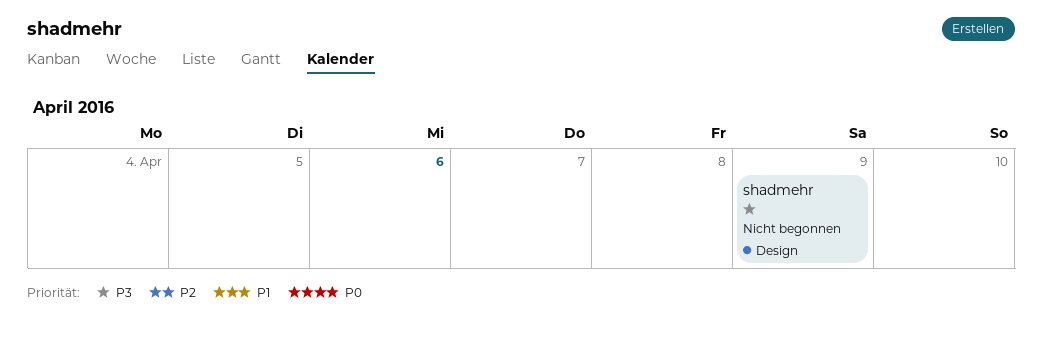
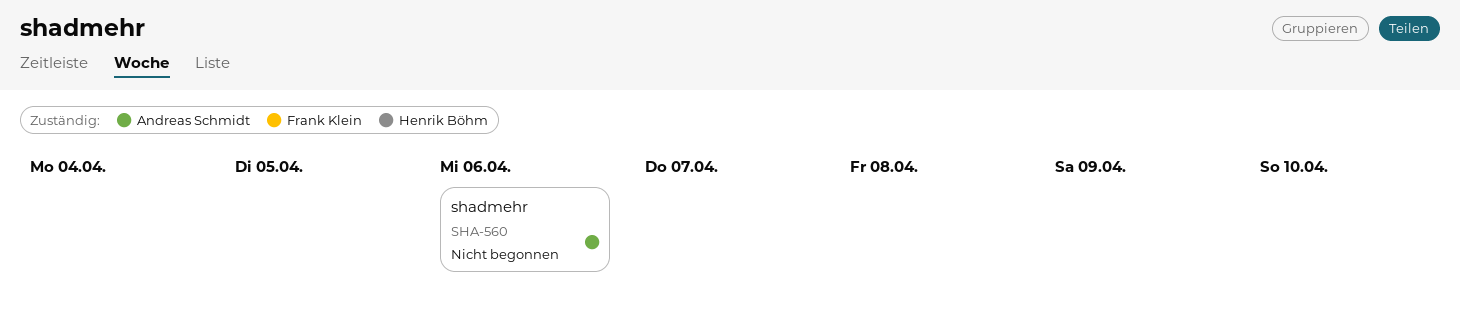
shadmehr, due: Apr 9 -> Apr 6

